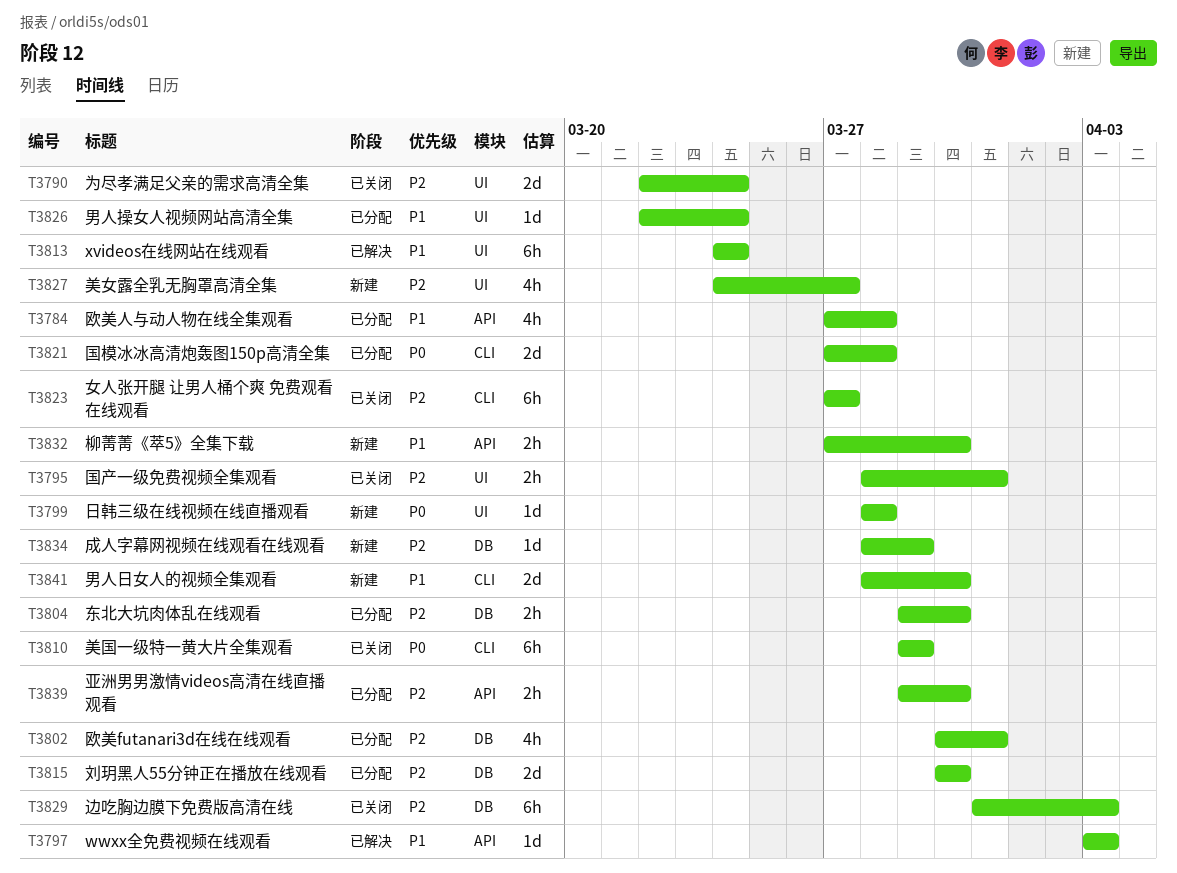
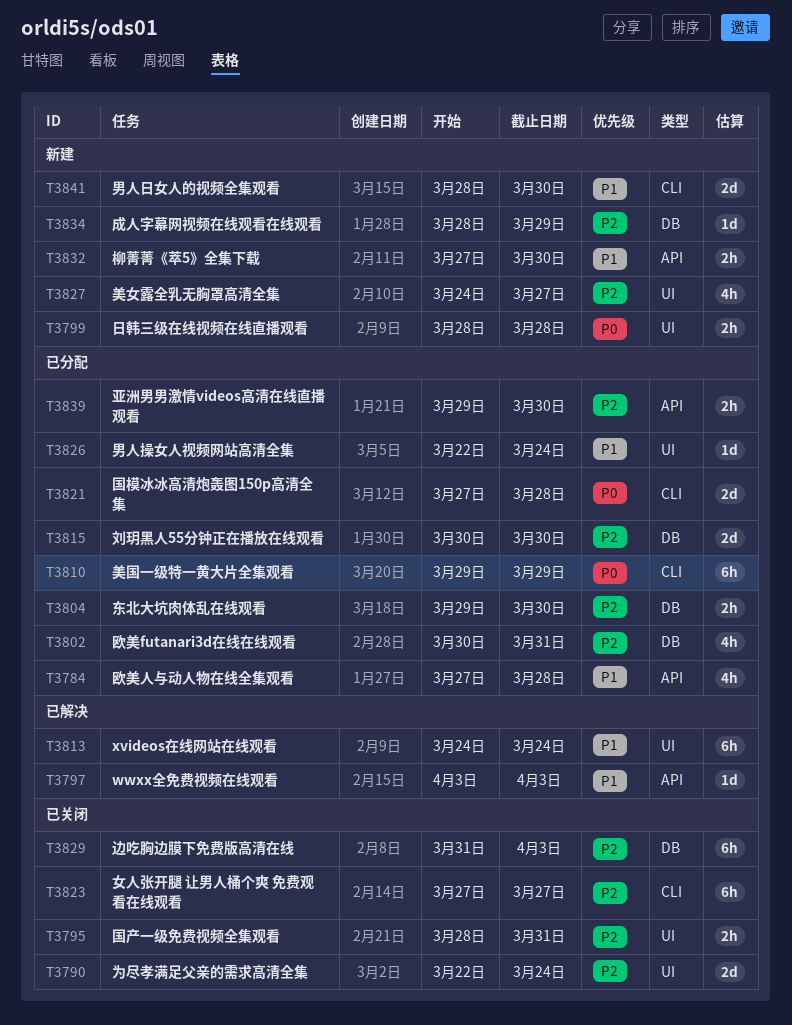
T3799, estimate: 1d -> 2h
T3810, status: 已关闭 -> 已分配

